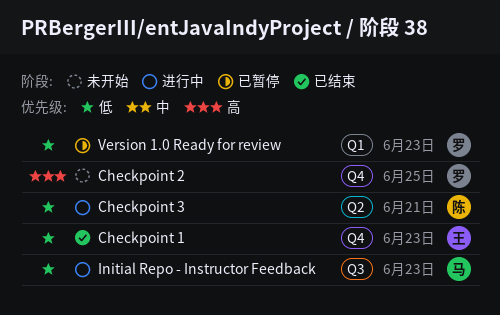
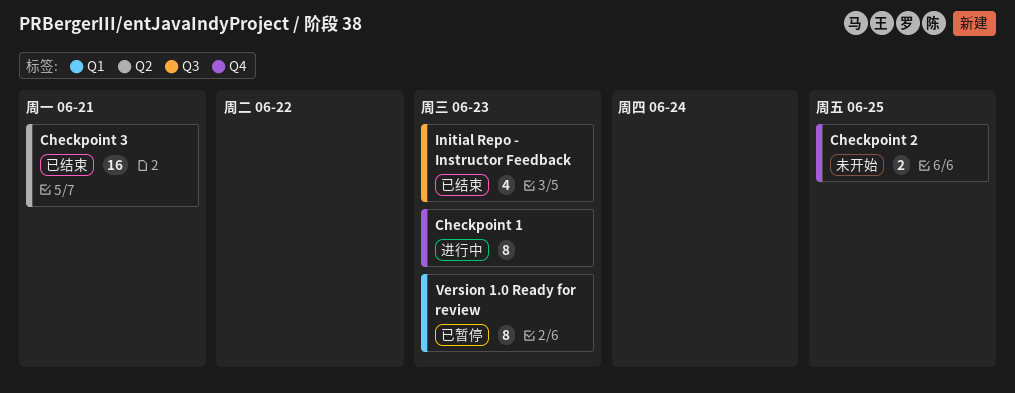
Checkpoint 1, status: 已结束 -> 进行中
Checkpoint 3, status: 进行中 -> 已结束
Initial Repo - Instructor Feedback, status: 进行中 -> 已结束

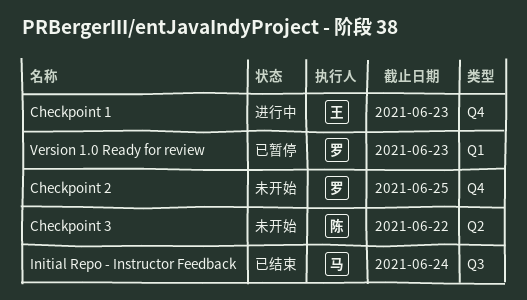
Checkpoint 3, status: 已结束 -> 未开始
Checkpoint 3, due: Jun 21 -> Jun 22
Initial Repo - Instructor Feedback, due: Jun 23 -> Jun 24

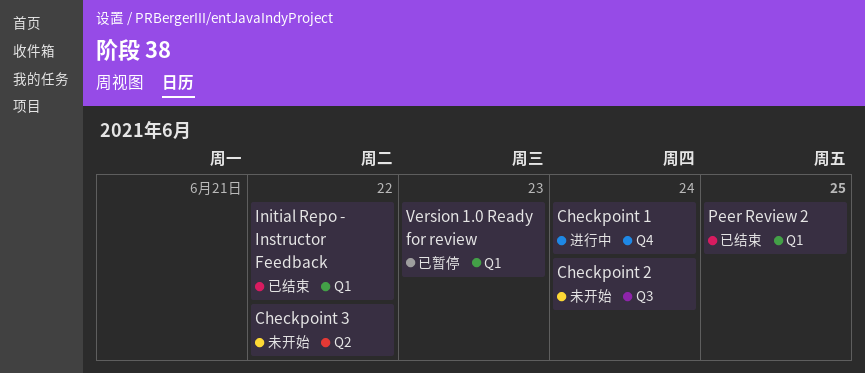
Checkpoint 1, due: Jun 23 -> Jun 24
Checkpoint 2, label: Q4 -> Q3
Checkpoint 2, due: Jun 25 -> Jun 24
Initial Repo - Instructor Feedback, label: Q3 -> Q1
Initial Repo - Instructor Feedback, due: Jun 24 -> Jun 22
Peer Review 2: none -> present

